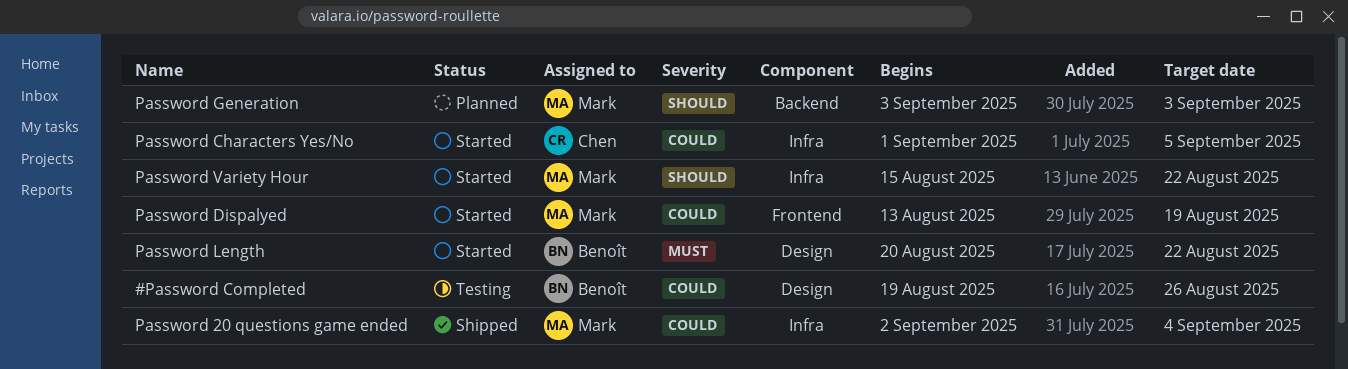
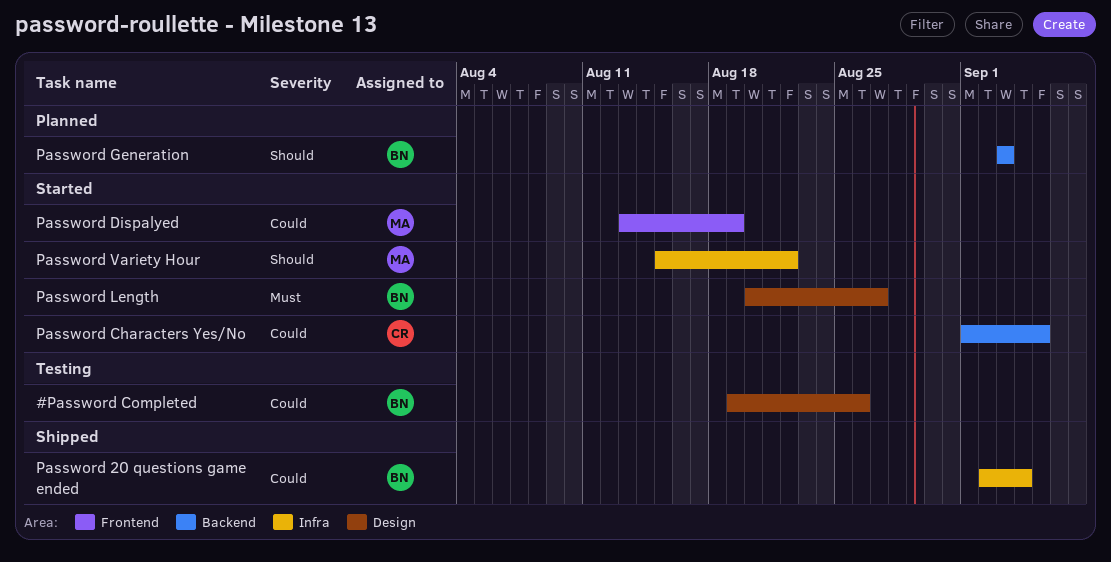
Password 20 questions game ended, owner: Mark -> Benoît
Password Characters Yes/No, label: Infra -> Backend
Password Generation, owner: Mark -> Benoît
Password Length, due: Aug 22 -> Aug 27

